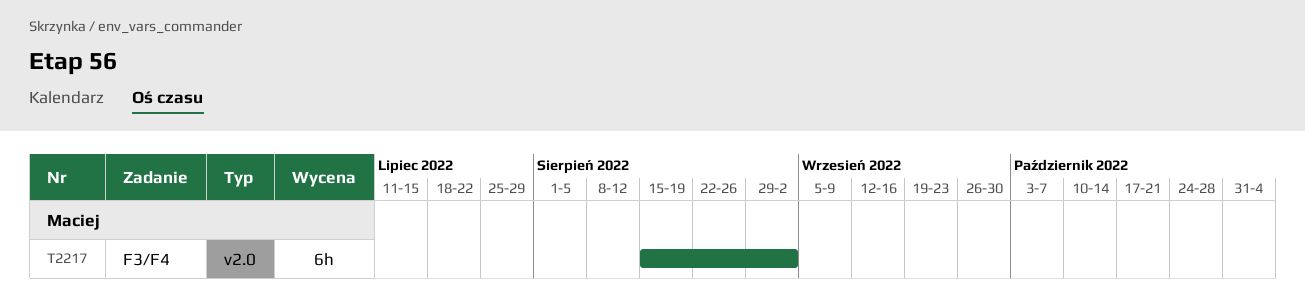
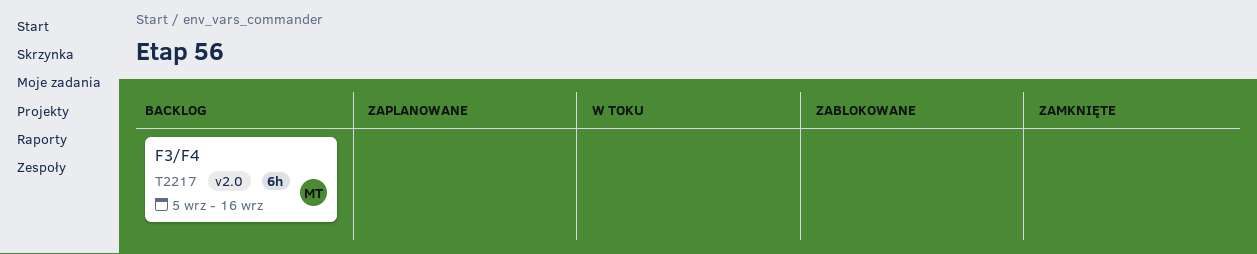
T2217, start: Aug 15 -> Sep 5
T2217, due: Sep 2 -> Sep 16

